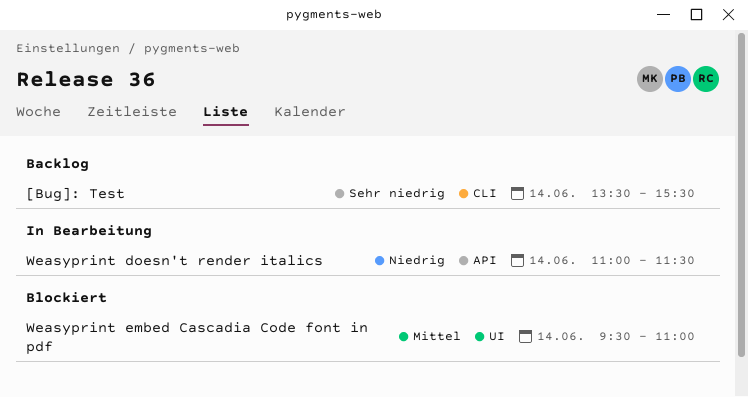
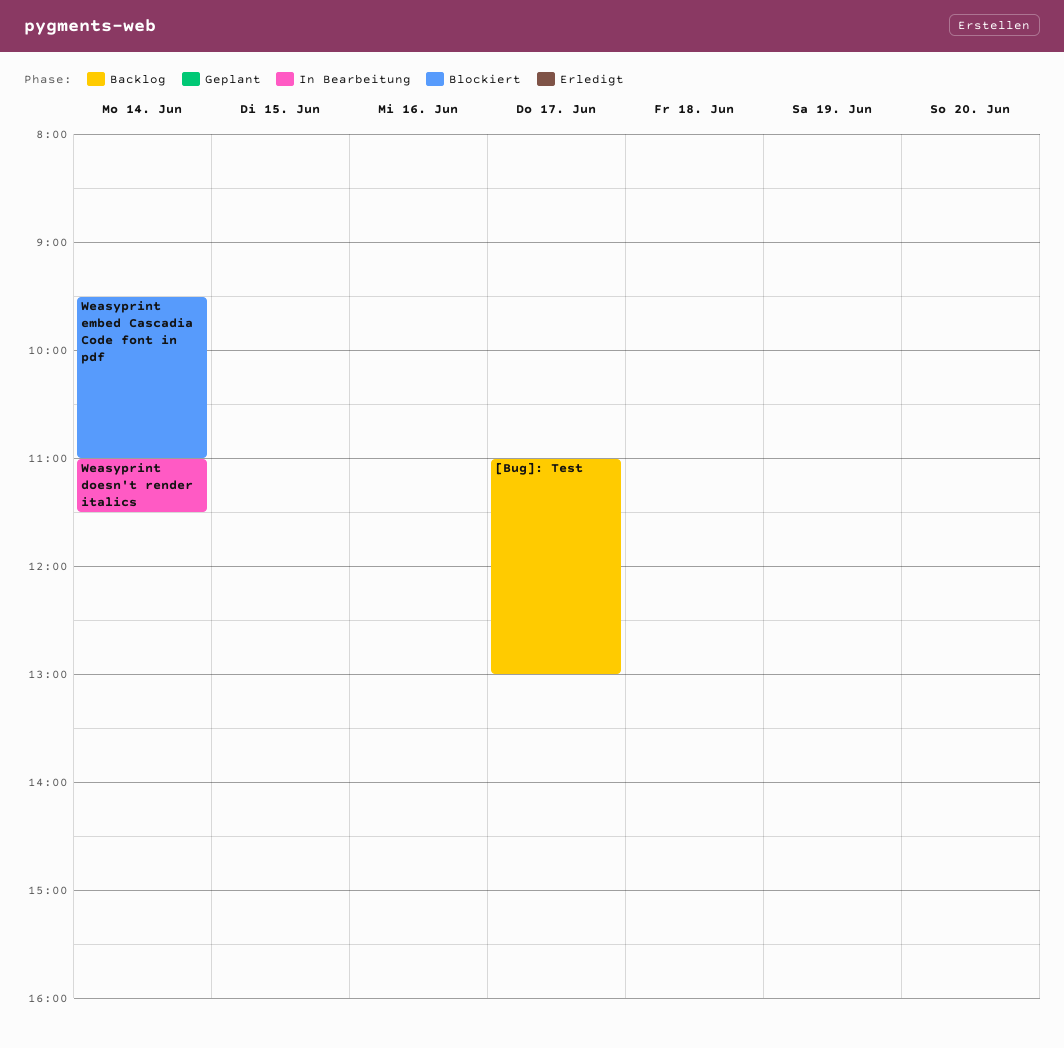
[Bug]: Test, day: Jun 14 -> Jun 17
[Bug]: Test, begins: 13:30 -> 11:00
[Bug]: Test, ends: 15:30 -> 13:00

